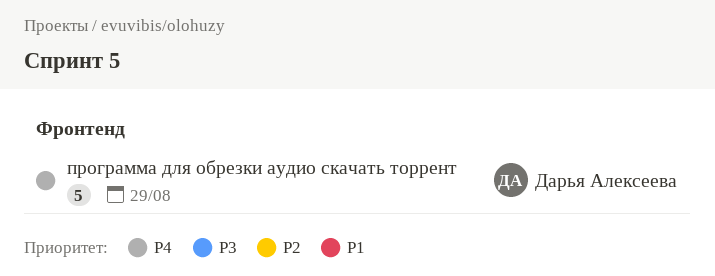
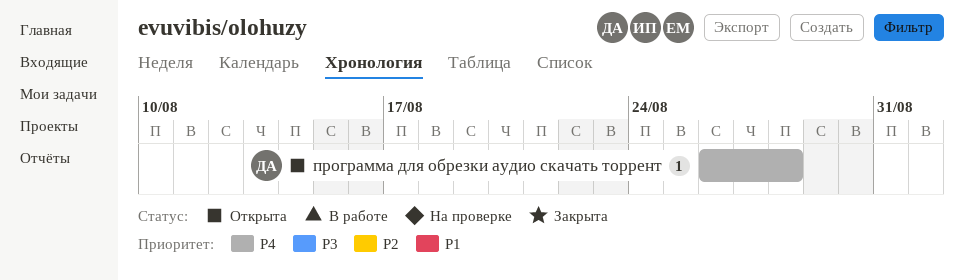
программа для обрезки аудио скачать торрент, estimate: 5 -> 1
программа для обрезки аудио скачать торрент, due: Aug 29 -> Aug 28

